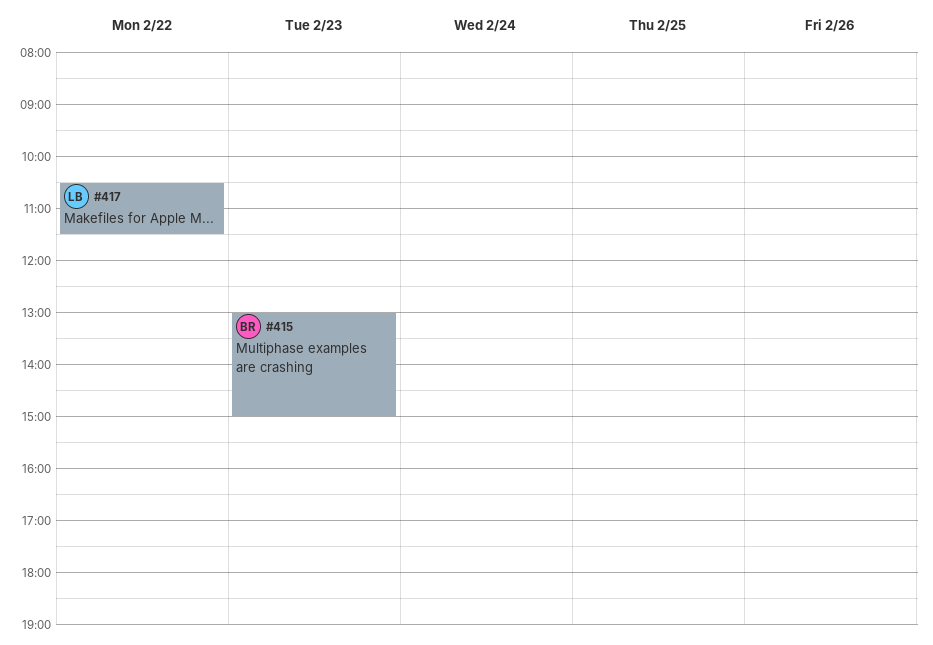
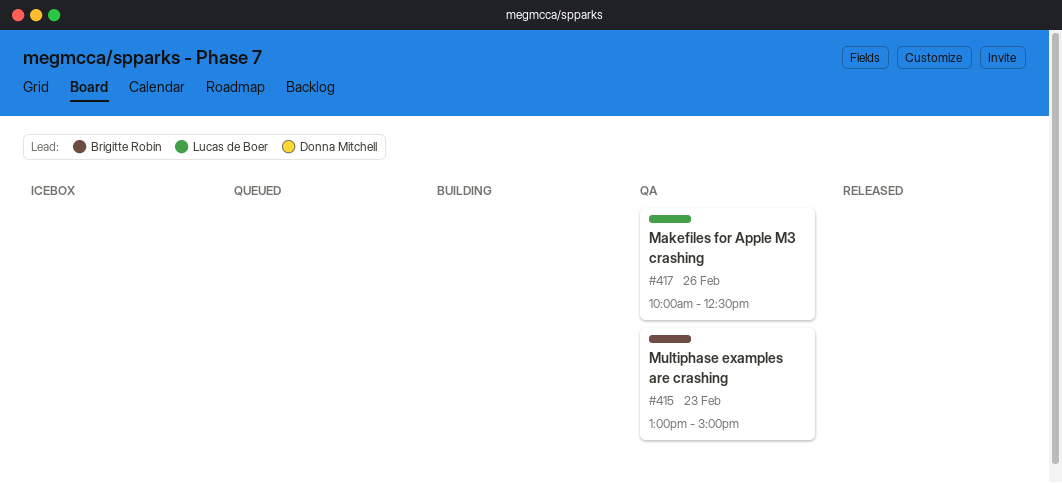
#417, day: Feb 22 -> Feb 26
#417, begins: 10:30 -> 10:00
#417, ends: 11:30 -> 12:30

